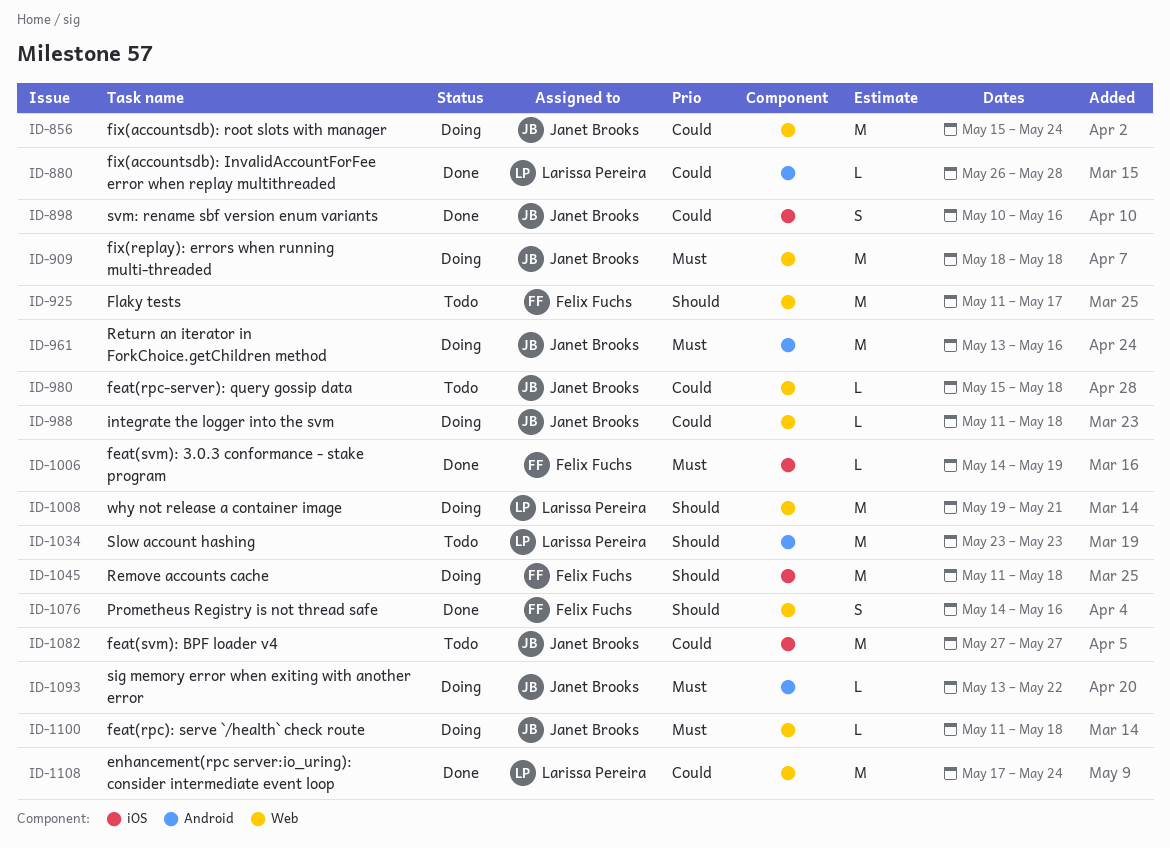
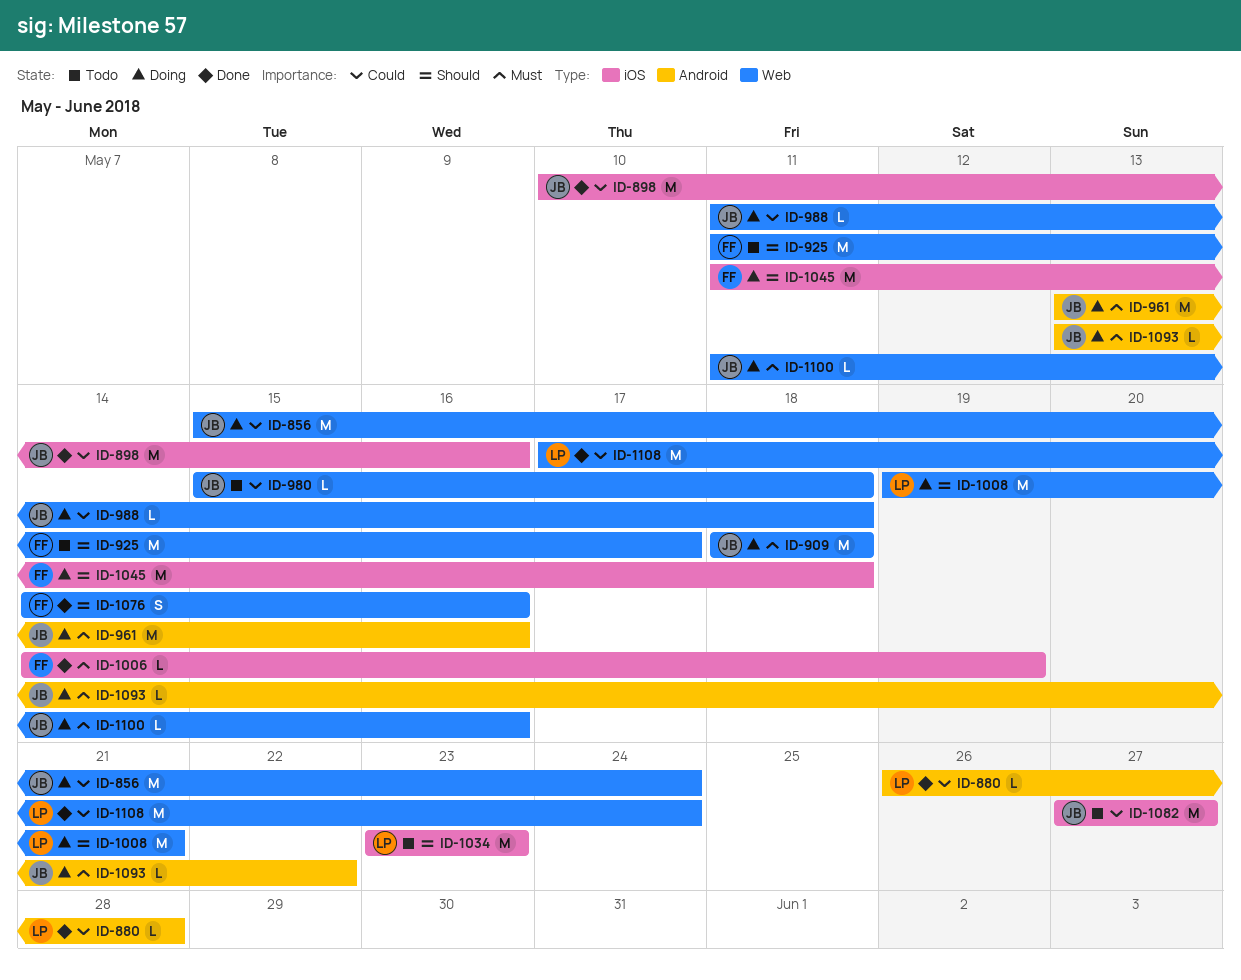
ID-898, estimate: S -> M
ID-1034, label: Android -> iOS
ID-1100, due: May 18 -> May 16

